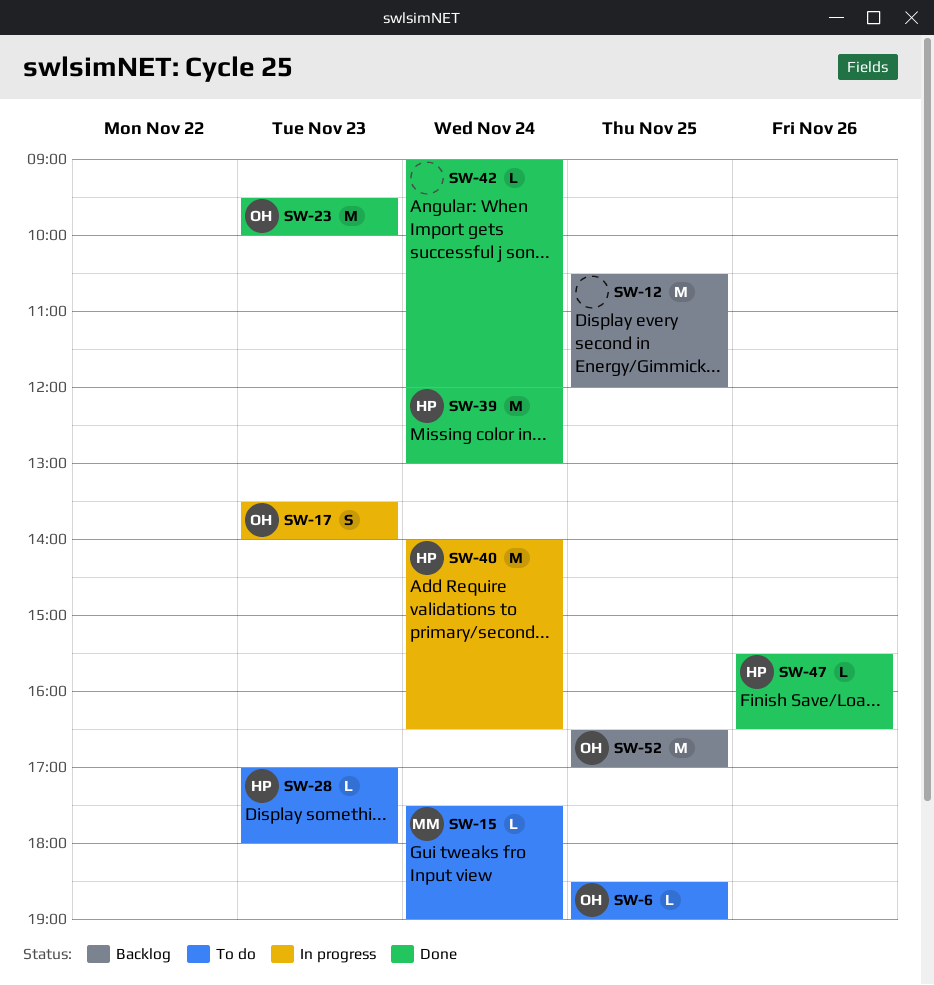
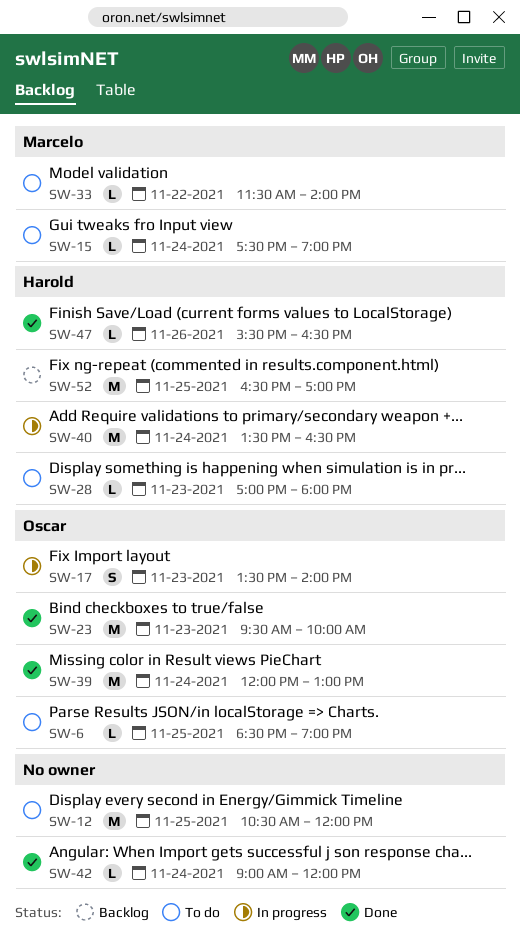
SW-12, status: Backlog -> To do
SW-33: none -> present
SW-39, owner: Harold -> Oscar
SW-40, begins: 14:00 -> 13:30
SW-52, owner: Oscar -> Harold

